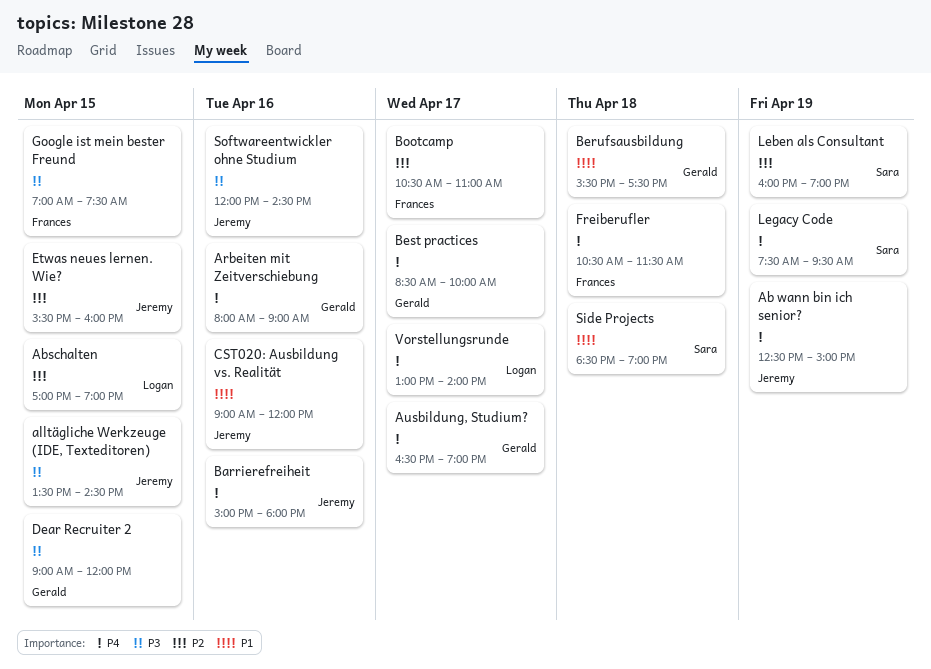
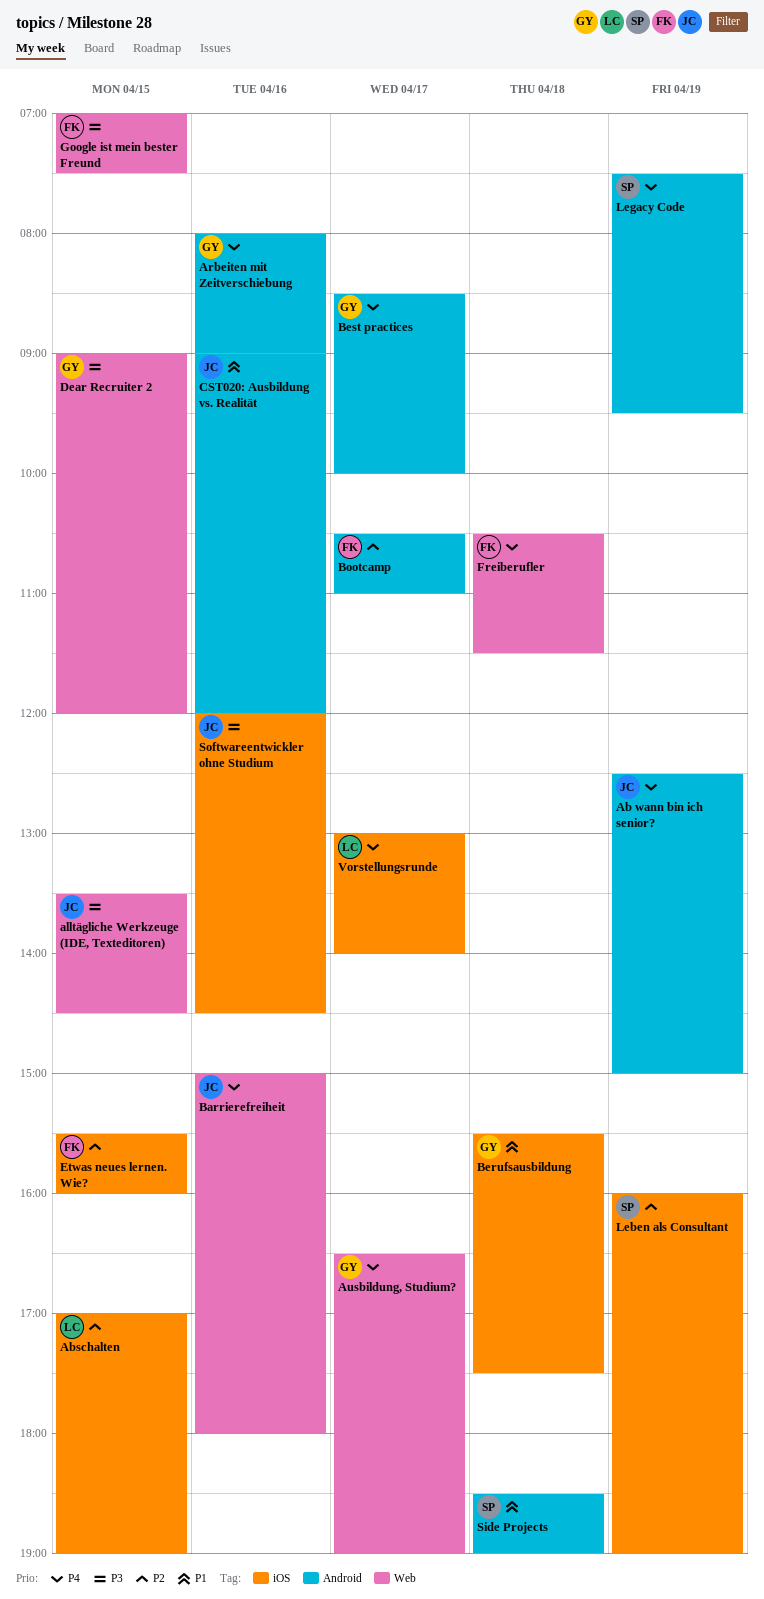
Etwas neues lernen. Wie?, owner: Jeremy -> Frances

